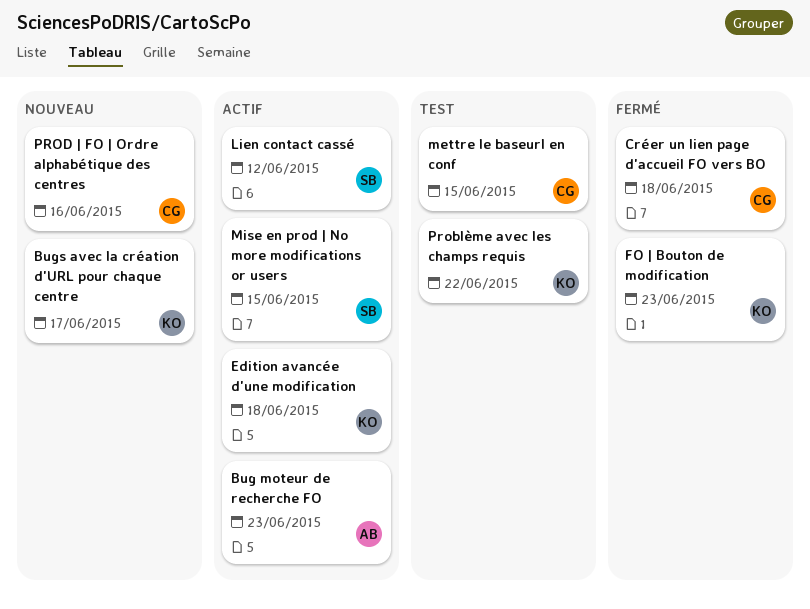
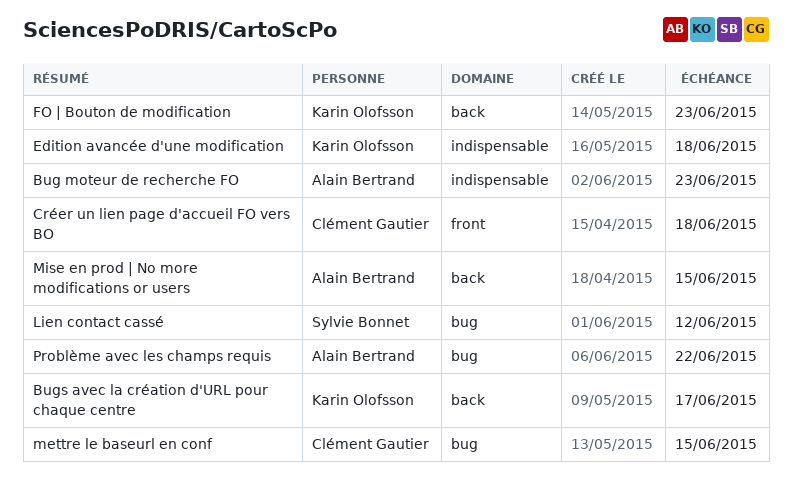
Mise en prod | No more modifications or users, owner: Sylvie Bonnet -> Alain Bertrand
Problème avec les champs requis, owner: Karin Olofsson -> Alain Bertrand
PROD | FO | Ordre alphabétique des centres: present -> none

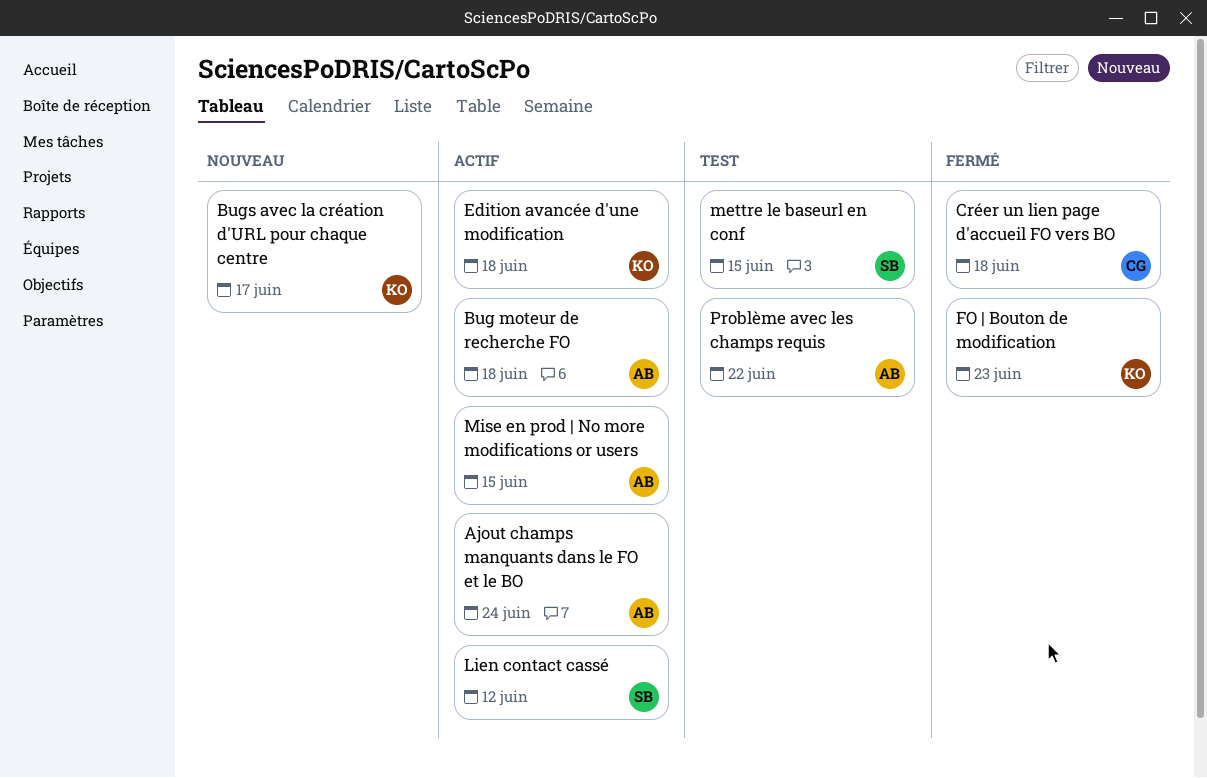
Ajout champs manquants dans le FO et le BO: none -> present
Bug moteur de recherche FO, due: Jun 23 -> Jun 18
mettre le baseurl en conf, owner: Clément Gautier -> Sylvie Bonnet

